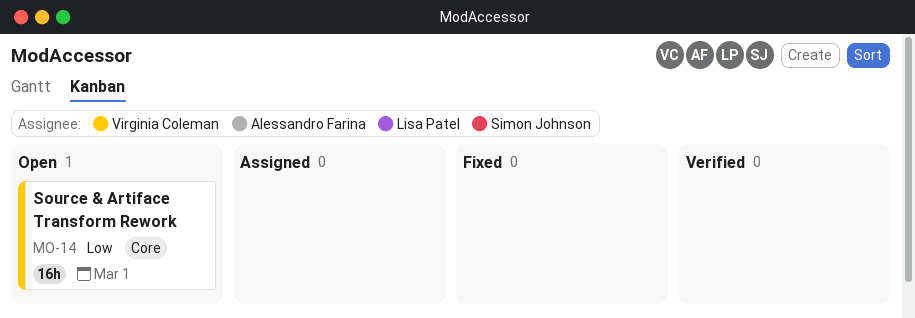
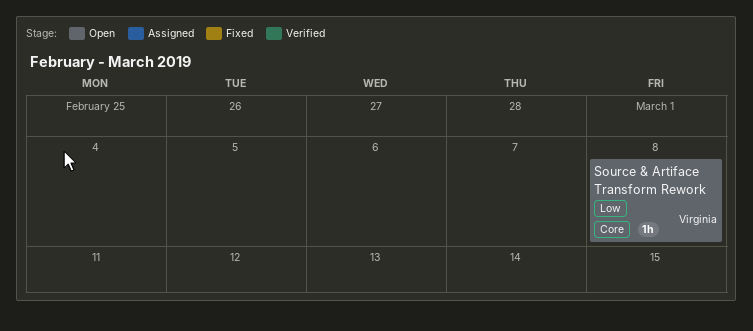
Source & Artiface Transform Rework, estimate: 16h -> 1h
Source & Artiface Transform Rework, due: Mar 1 -> Mar 8

